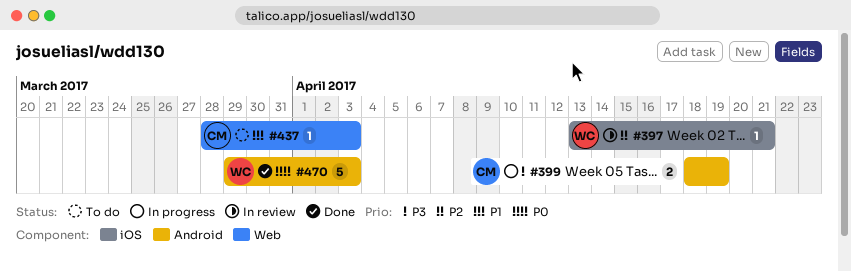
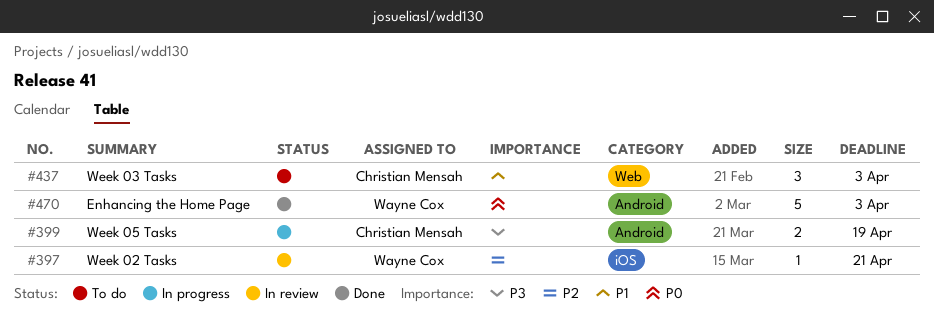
#437, estimate: 1 -> 3

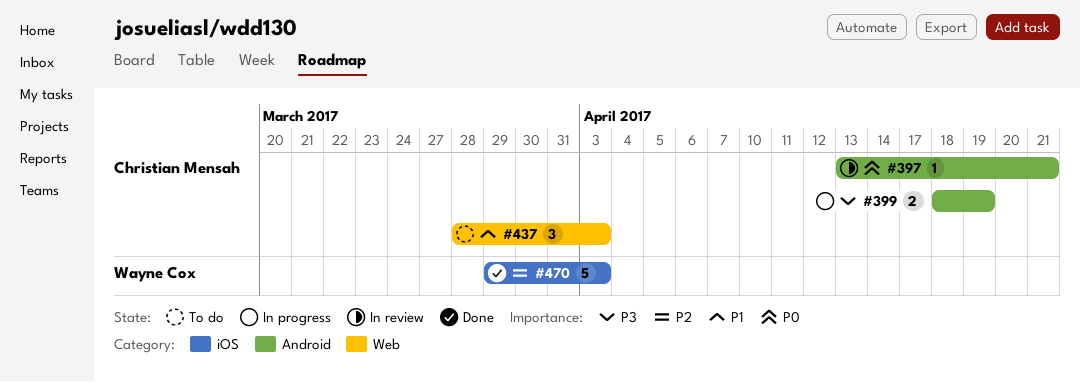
#397, owner: Wayne Cox -> Christian Mensah
#397, priority: P2 -> P0
#397, label: iOS -> Android
#470, priority: P0 -> P2
#470, label: Android -> iOS

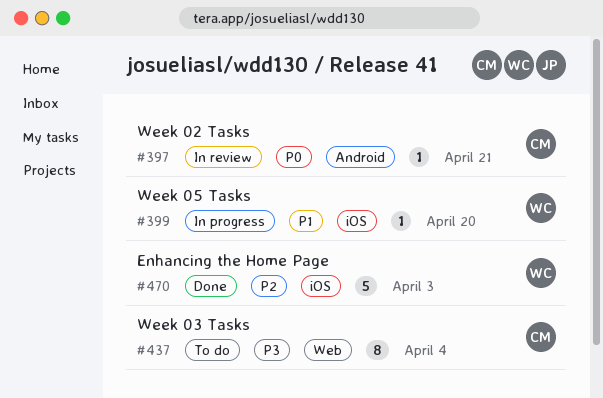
#399, owner: Christian Mensah -> Wayne Cox
#399, priority: P3 -> P1
#399, label: Android -> iOS
#399, estimate: 2 -> 1
#399, due: Apr 19 -> Apr 20
#437, priority: P1 -> P3
#437, estimate: 3 -> 8
#437, due: Apr 3 -> Apr 4

